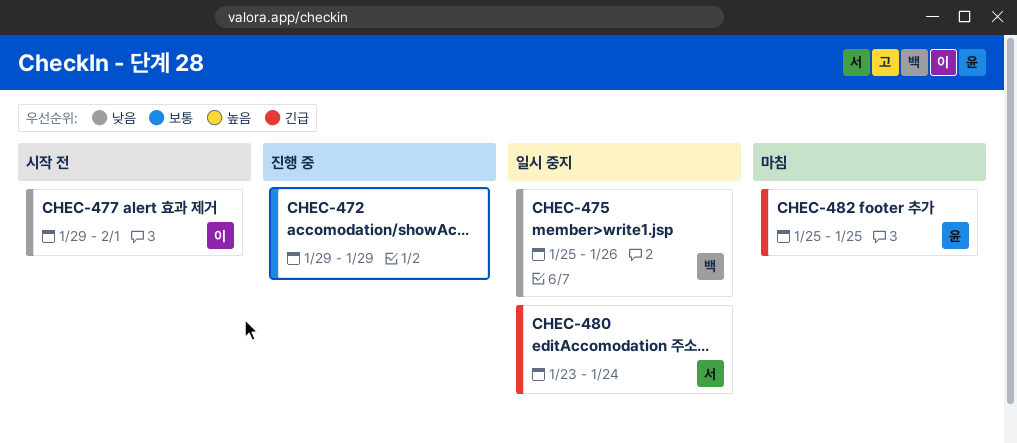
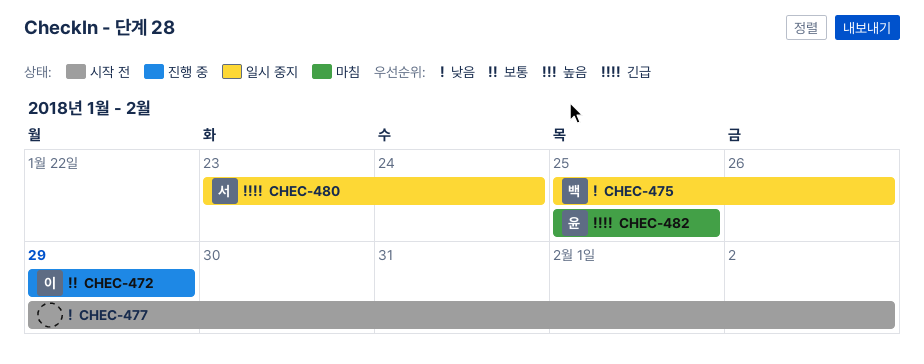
CHEC-472, owner: none -> 이
CHEC-477, owner: 이 -> none
CHEC-477, due: Feb 1 -> Feb 2

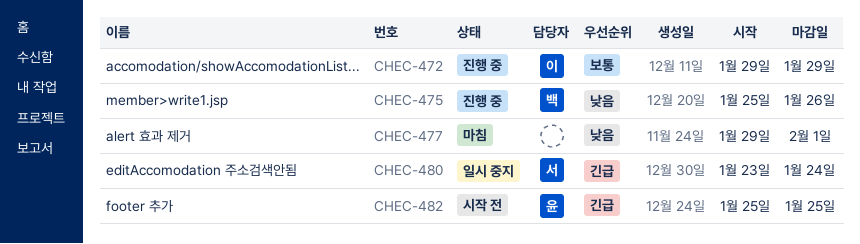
CHEC-475, status: 일시 중지 -> 진행 중
CHEC-477, status: 시작 전 -> 마침
CHEC-477, due: Feb 2 -> Feb 1
CHEC-482, status: 마침 -> 시작 전

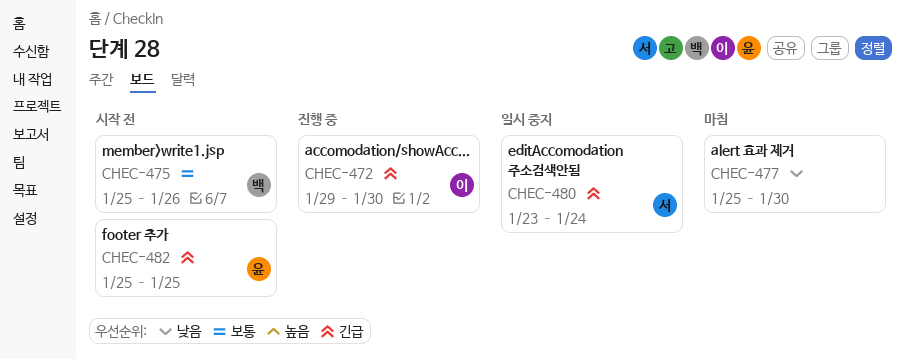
CHEC-472, priority: 보통 -> 긴급
CHEC-472, due: Jan 29 -> Jan 30
CHEC-475, status: 진행 중 -> 시작 전
CHEC-475, priority: 낮음 -> 보통
CHEC-477, start: Jan 29 -> Jan 25
CHEC-477, due: Feb 1 -> Jan 30

